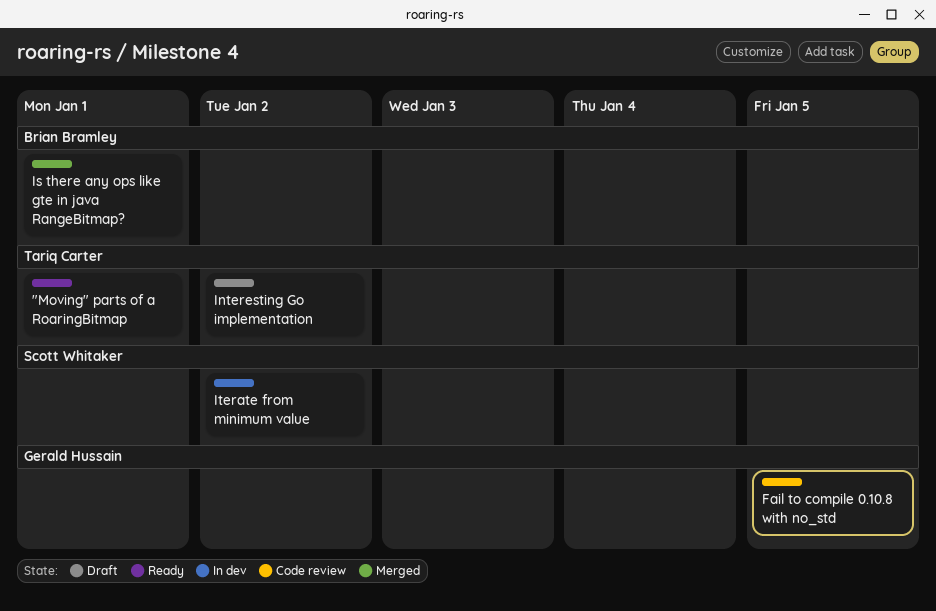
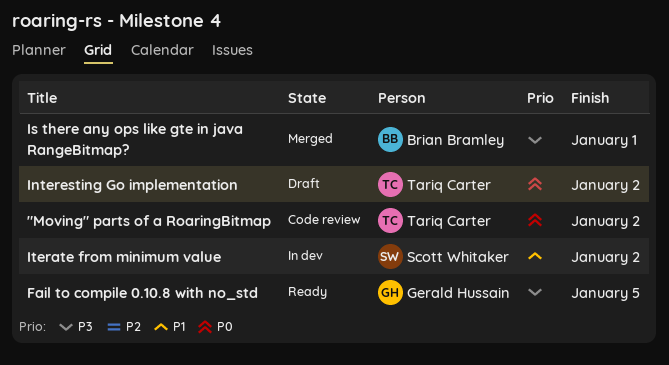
"Moving" parts of a RoaringBitmap, status: Ready -> Code review
"Moving" parts of a RoaringBitmap, due: Jan 1 -> Jan 2
Fail to compile 0.10.8 with no_std, status: Code review -> Ready

